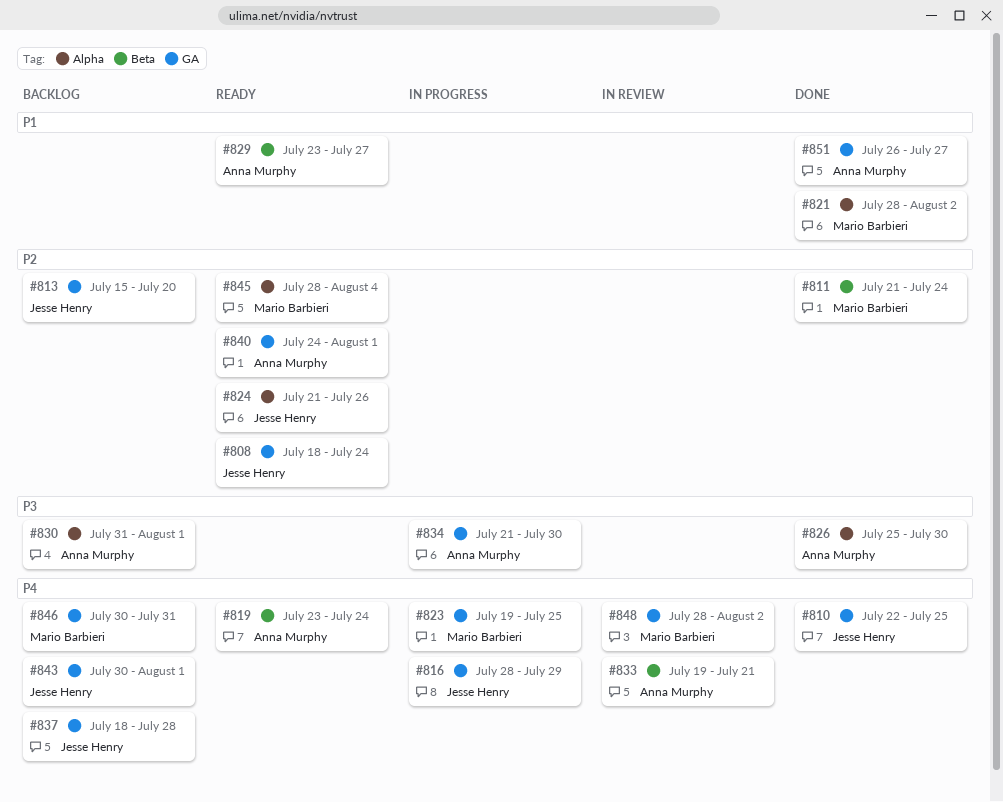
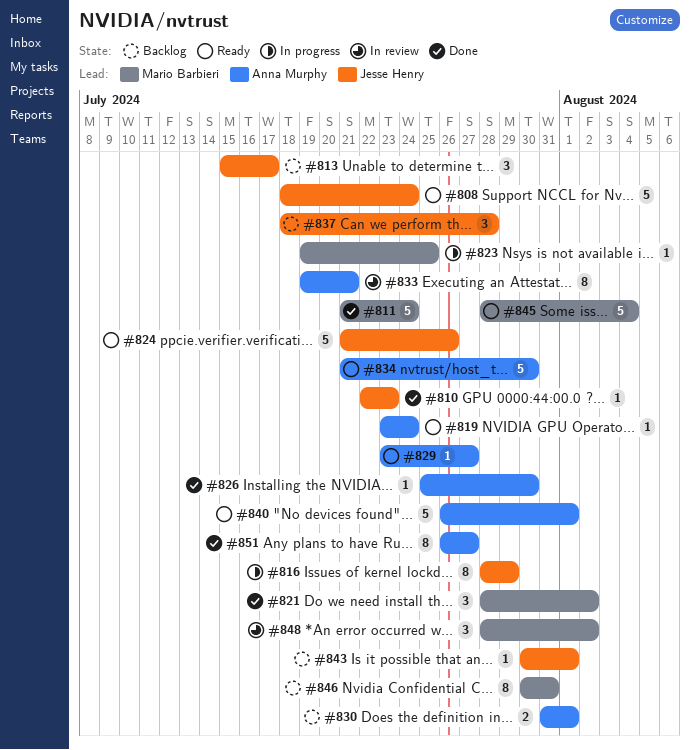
#810, due: Jul 25 -> Jul 23
#813, due: Jul 20 -> Jul 17
#834, status: In progress -> Ready
#840, start: Jul 24 -> Jul 26

